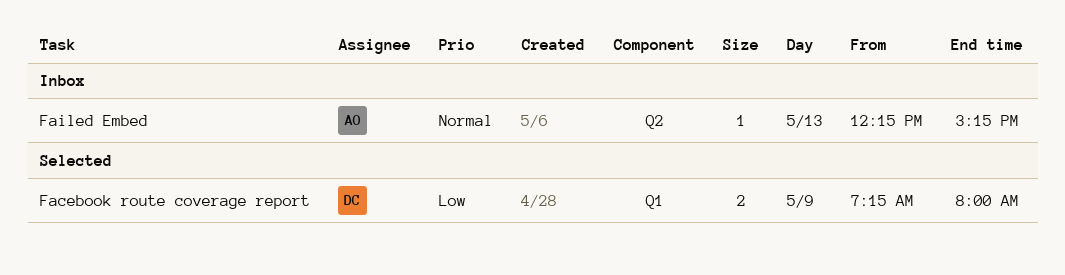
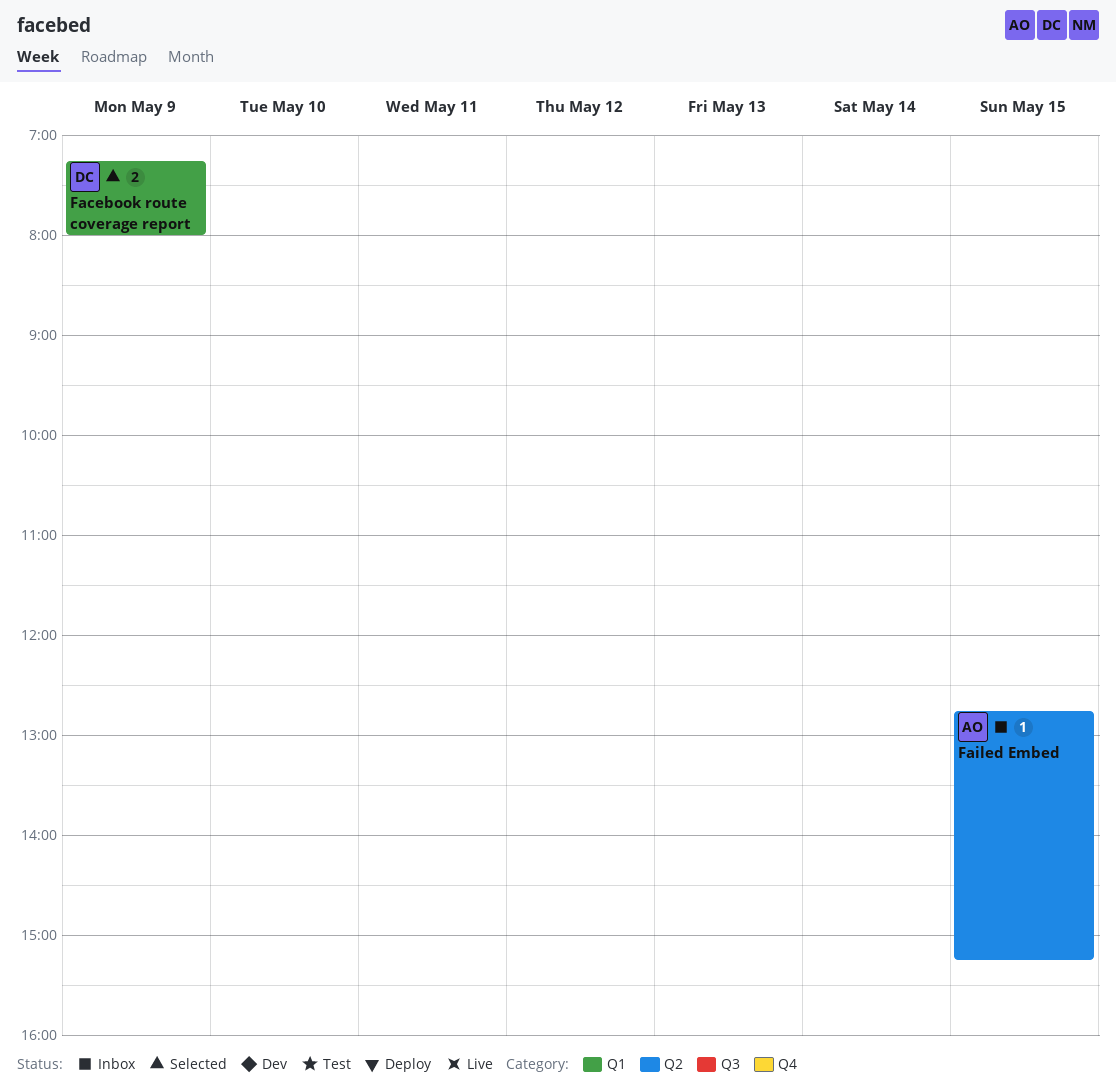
Failed Embed, day: May 13 -> May 15
Failed Embed, begins: 12:15 -> 12:45

